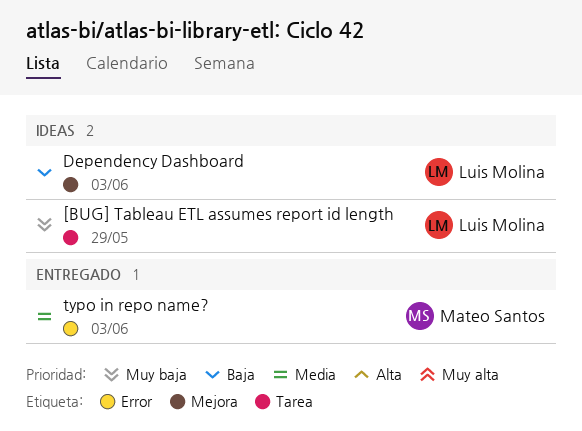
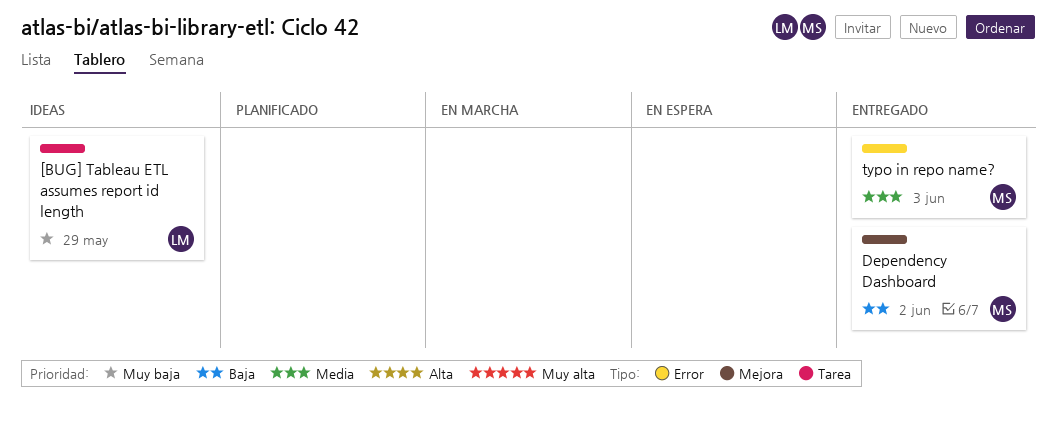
Dependency Dashboard, status: Ideas -> Entregado
Dependency Dashboard, owner: Luis Molina -> Mateo Santos
Dependency Dashboard, due: Jun 3 -> Jun 2

